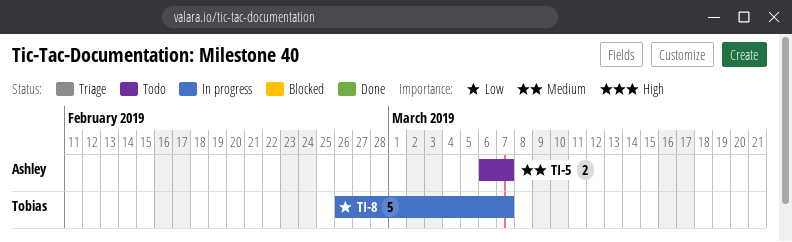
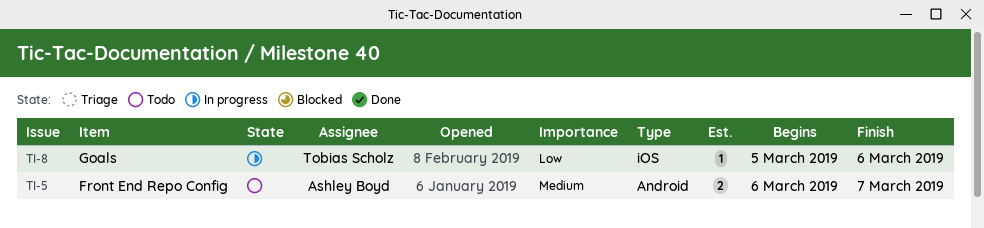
TI-8, estimate: 5 -> 1
TI-8, start: Feb 26 -> Mar 5
TI-8, due: Mar 7 -> Mar 6

